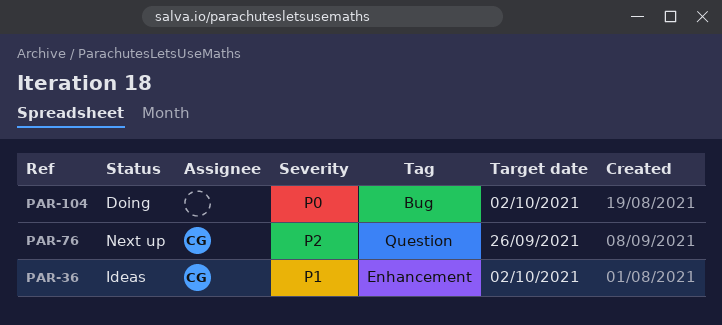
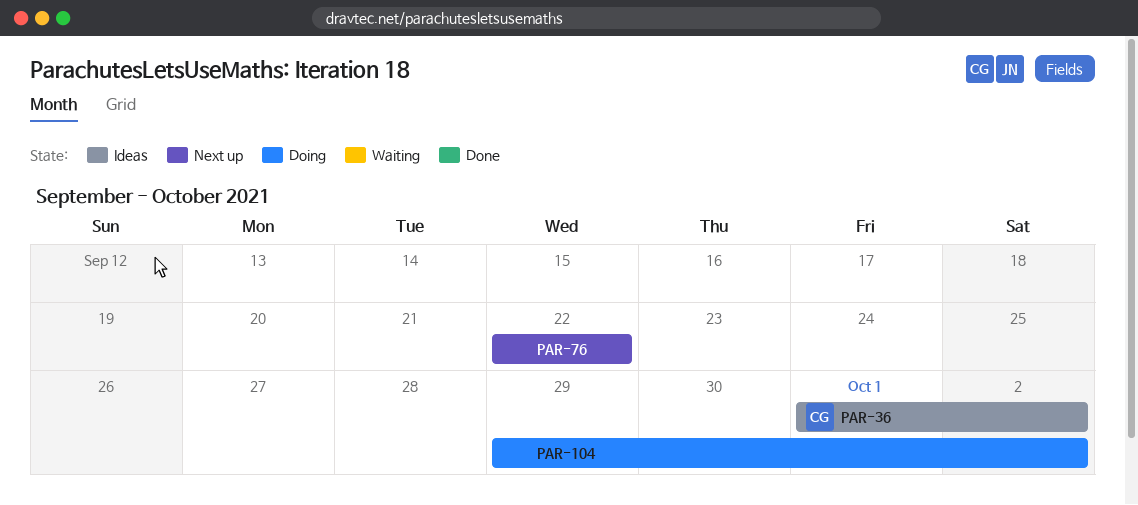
PAR-76, owner: CG -> none
PAR-76, due: Sep 26 -> Sep 22

